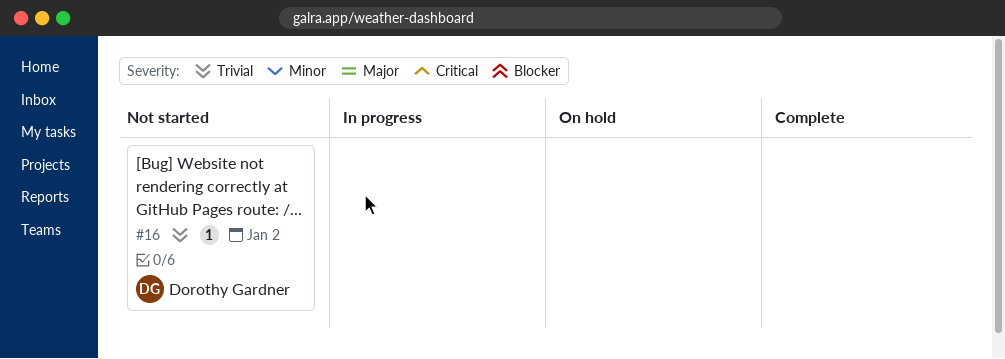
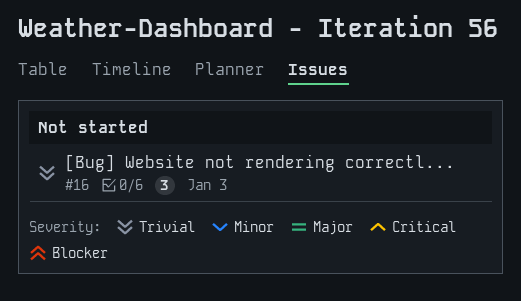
#16, estimate: 1 -> 3
#16, due: Jan 2 -> Jan 3

